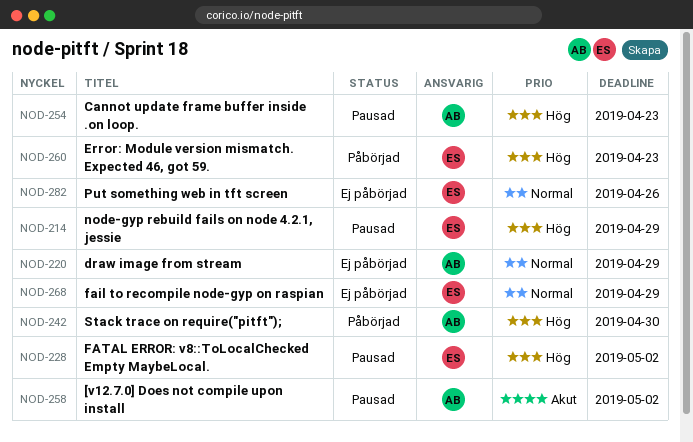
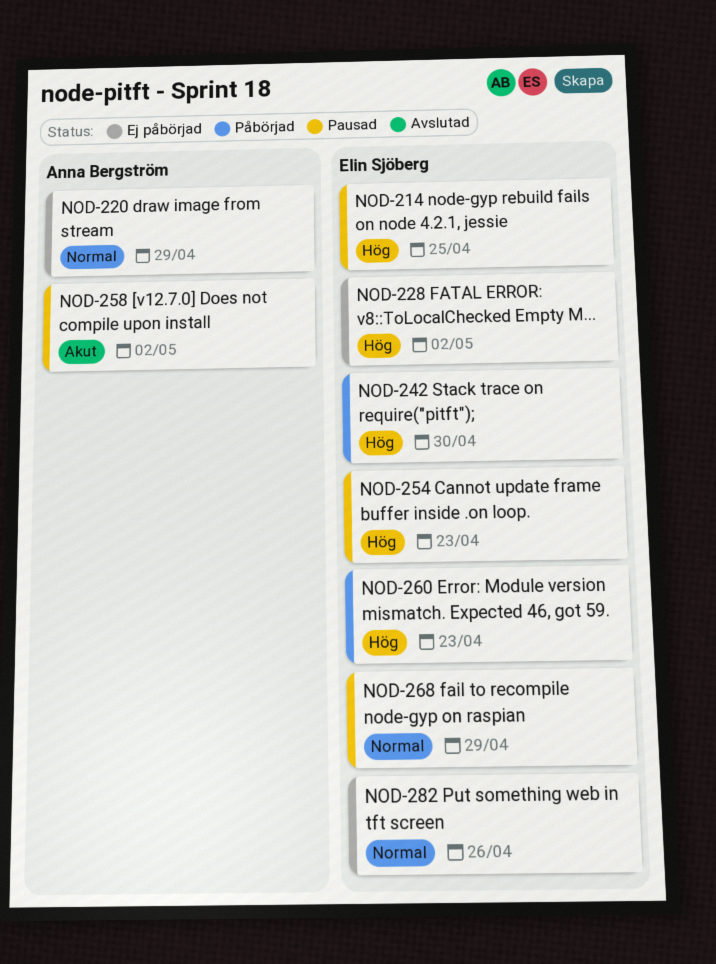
NOD-214, due: Apr 29 -> Apr 25
NOD-228, status: Pausad -> Ej påbörjad
NOD-242, owner: Anna Bergström -> Elin Sjöberg
NOD-254, owner: Anna Bergström -> Elin Sjöberg
NOD-268, status: Ej påbörjad -> Pausad

